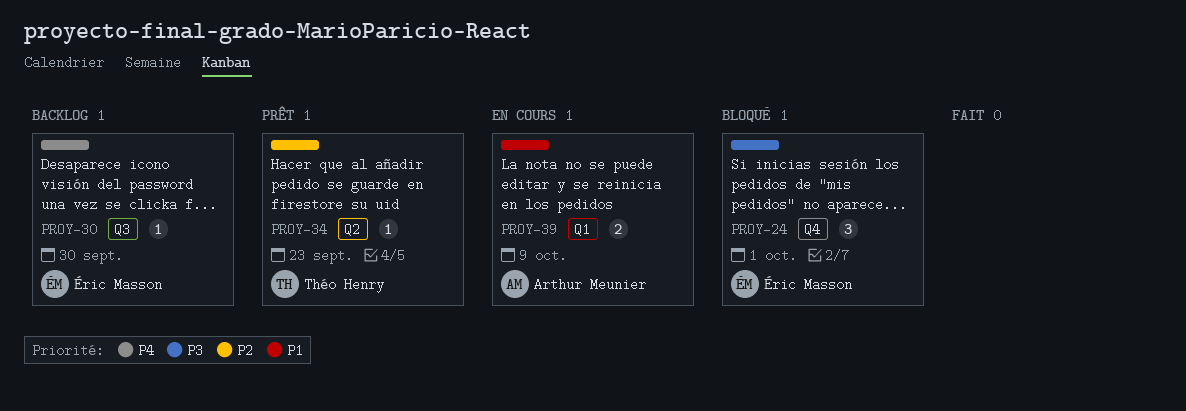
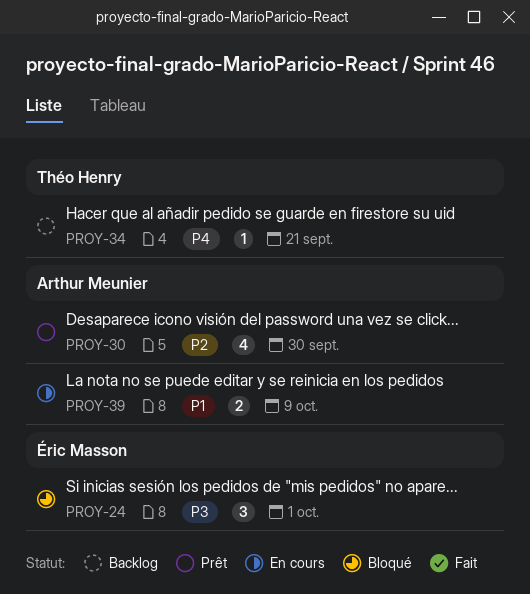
PROY-30, status: Backlog -> Prêt
PROY-30, owner: Éric Masson -> Arthur Meunier
PROY-30, priority: P4 -> P2
PROY-30, estimate: 1 -> 4
PROY-34, status: Prêt -> Backlog
PROY-34, priority: P2 -> P4
PROY-34, due: Sep 23 -> Sep 21

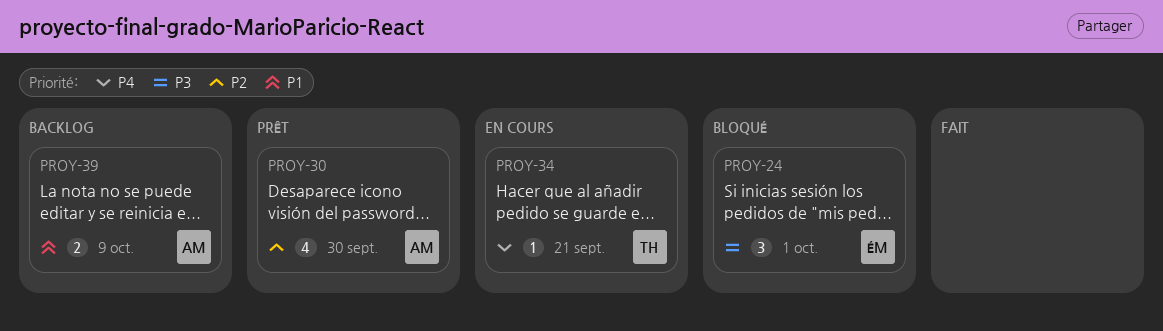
PROY-34, status: Backlog -> En cours
PROY-39, status: En cours -> Backlog

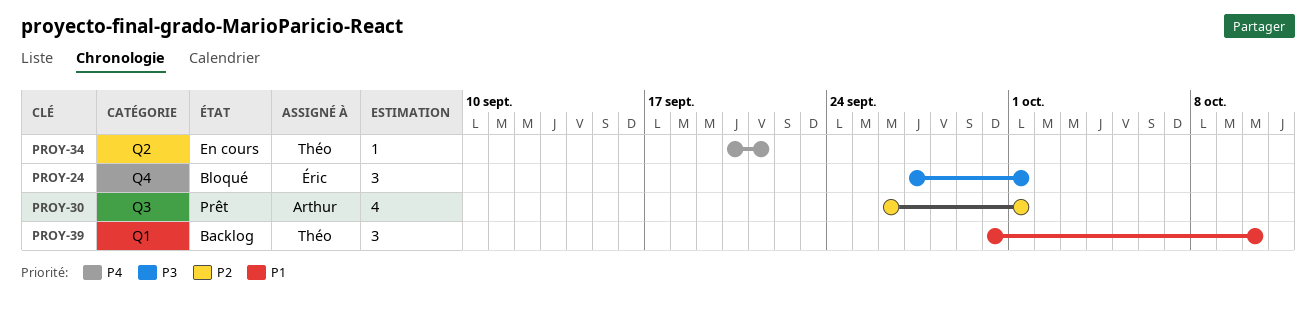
PROY-30, due: Sep 30 -> Oct 1
PROY-39, owner: Arthur -> Théo
PROY-39, estimate: 2 -> 3
PROY-39, due: Oct 9 -> Oct 10

